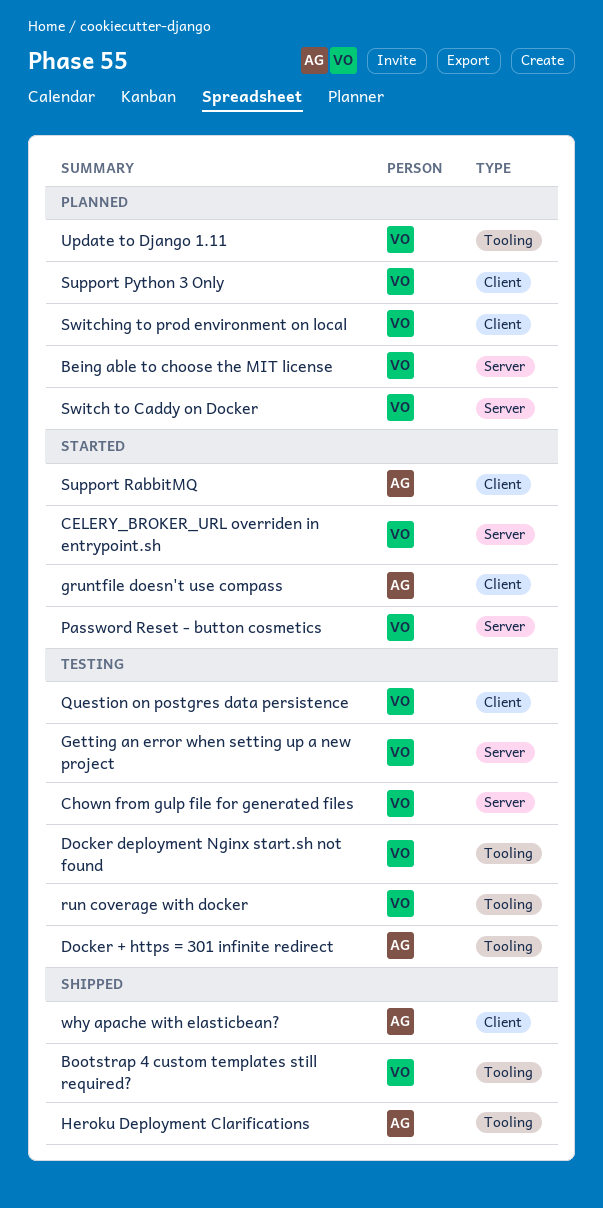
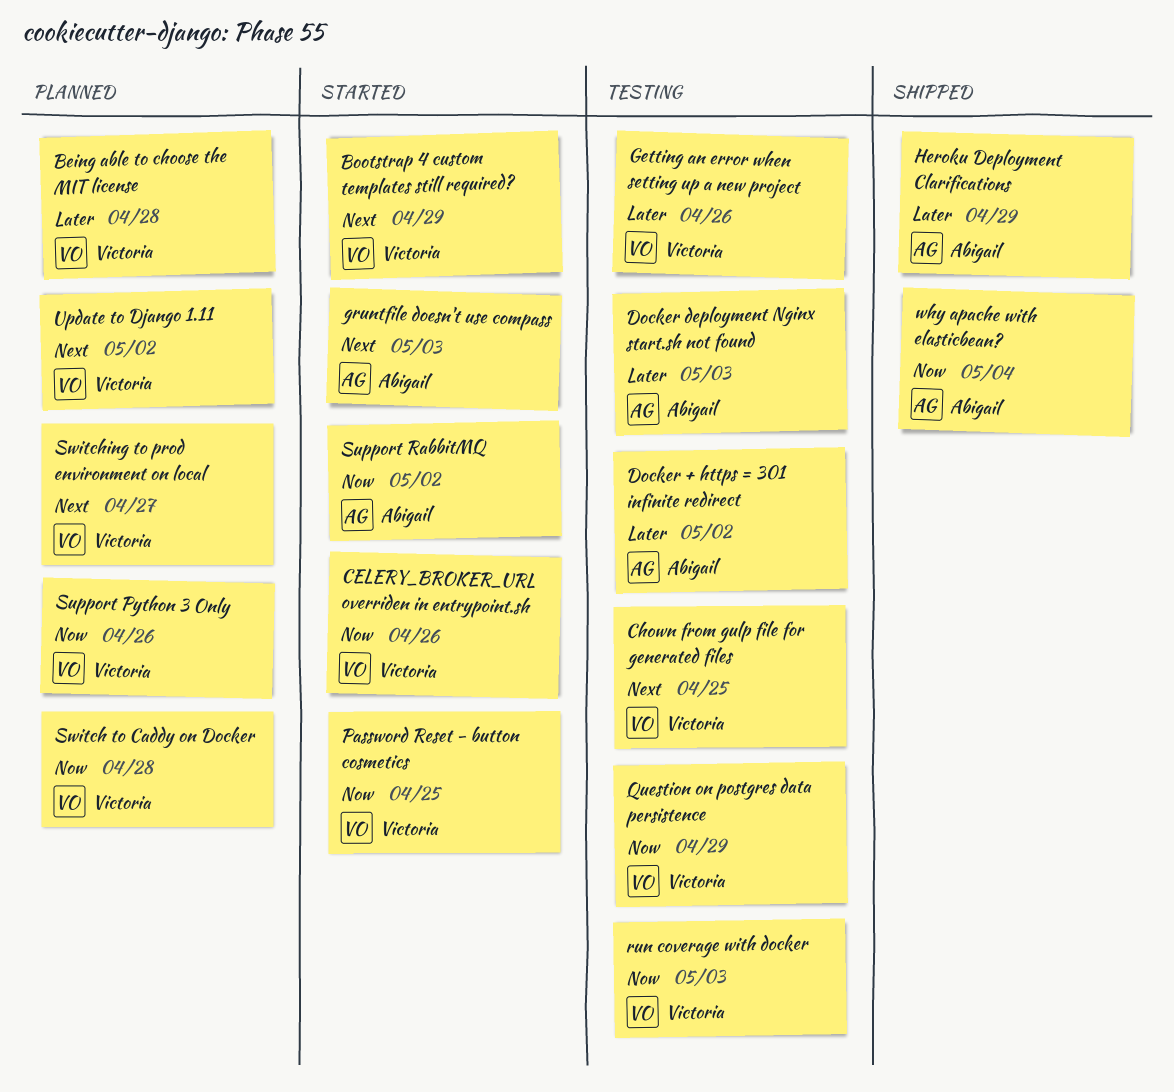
Bootstrap 4 custom templates still required?, status: Shipped -> Started
Docker deployment Nginx start.sh not found, owner: Victoria -> Abigail

